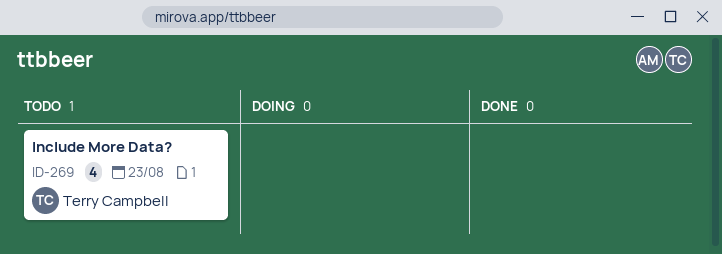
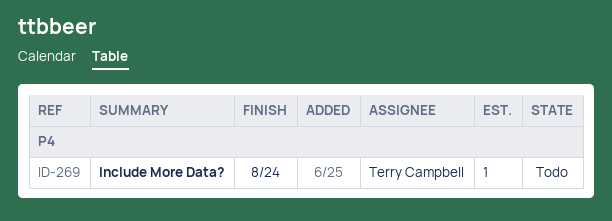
ID-269, estimate: 4 -> 1
ID-269, due: Aug 23 -> Aug 24

